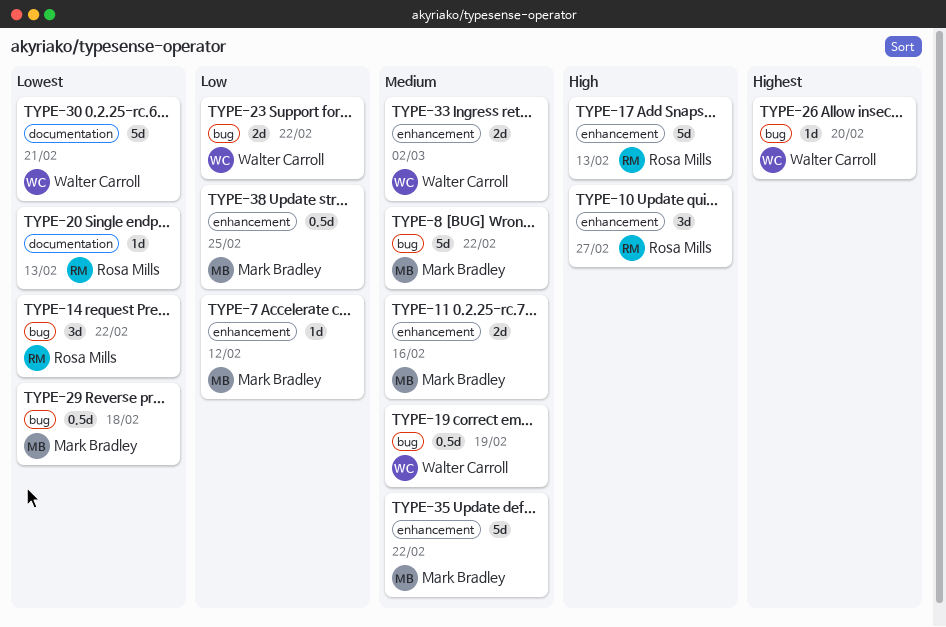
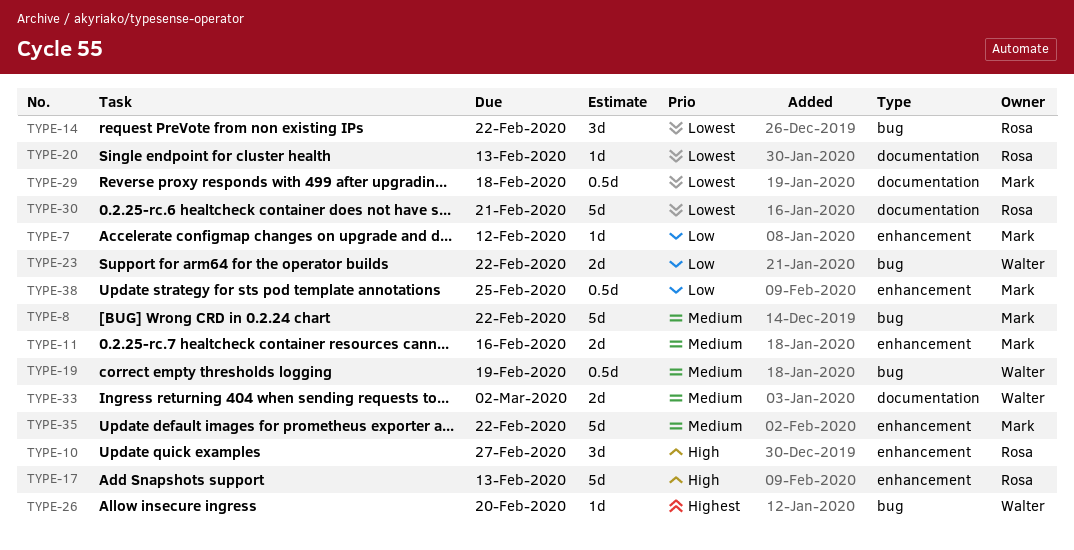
TYPE-29, label: bug -> documentation
TYPE-30, owner: Walter Carroll -> Rosa Mills
TYPE-33, label: enhancement -> documentation

